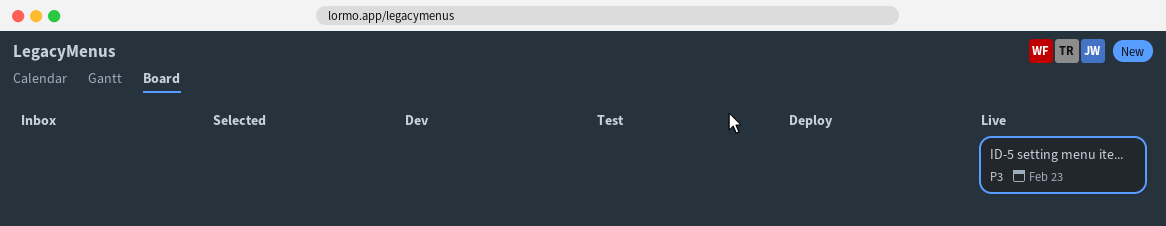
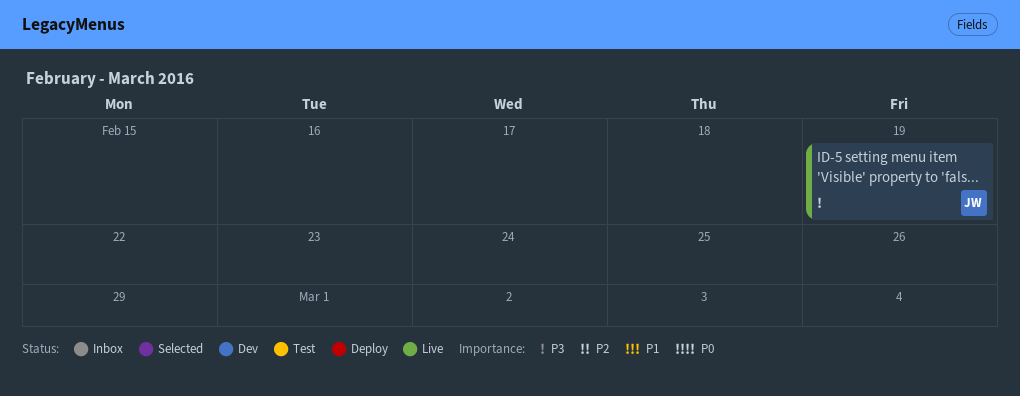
ID-5, due: Feb 23 -> Feb 19

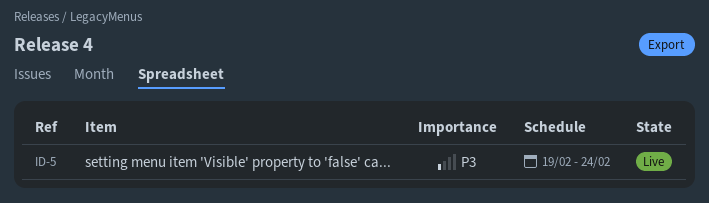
ID-5, due: Feb 19 -> Feb 24

